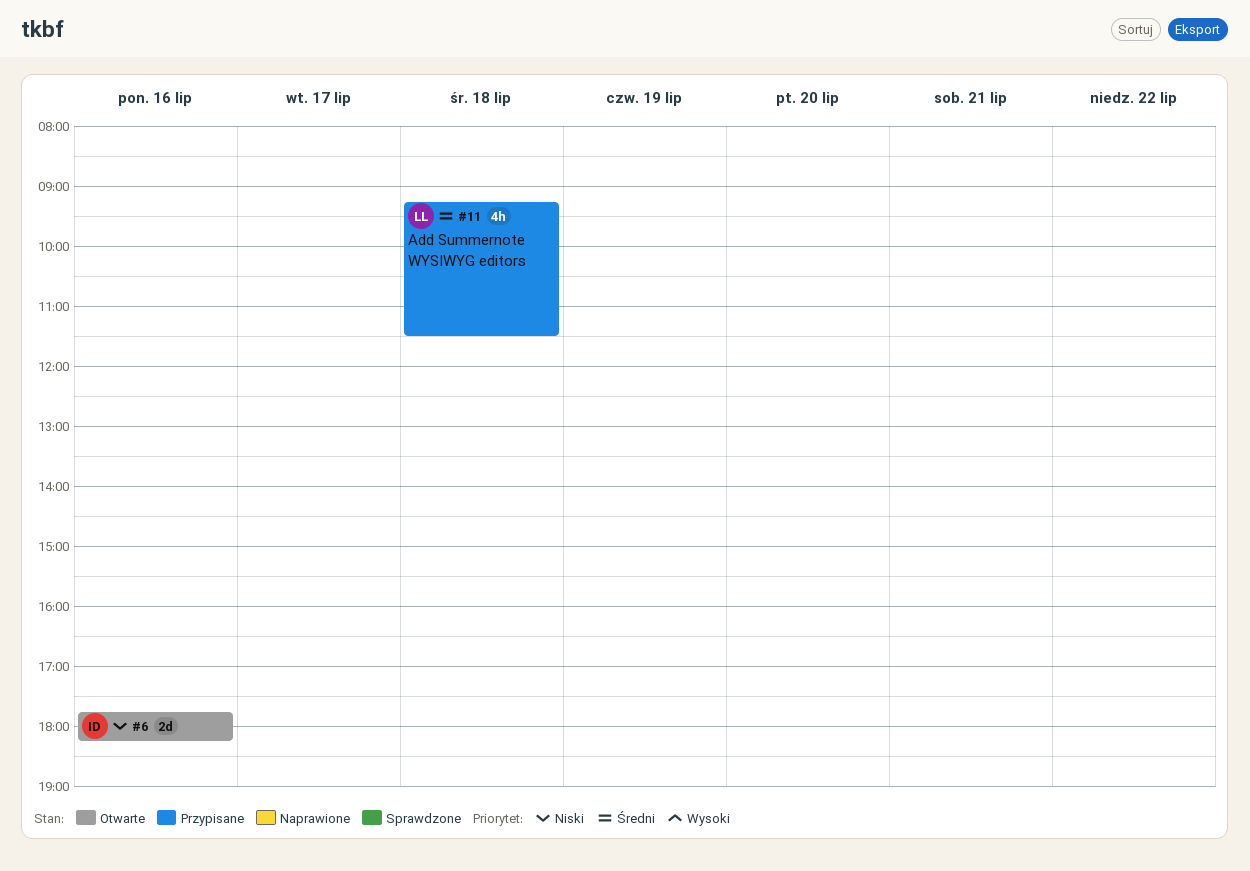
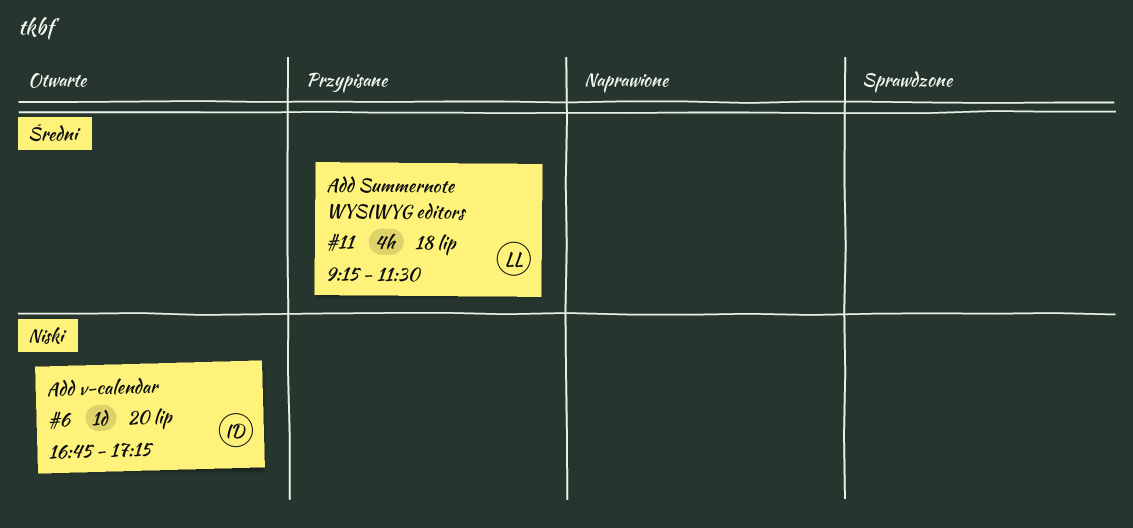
#6, estimate: 2d -> 1d
#6, day: Jul 16 -> Jul 20
#6, begins: 17:45 -> 16:45
#6, ends: 18:15 -> 17:15

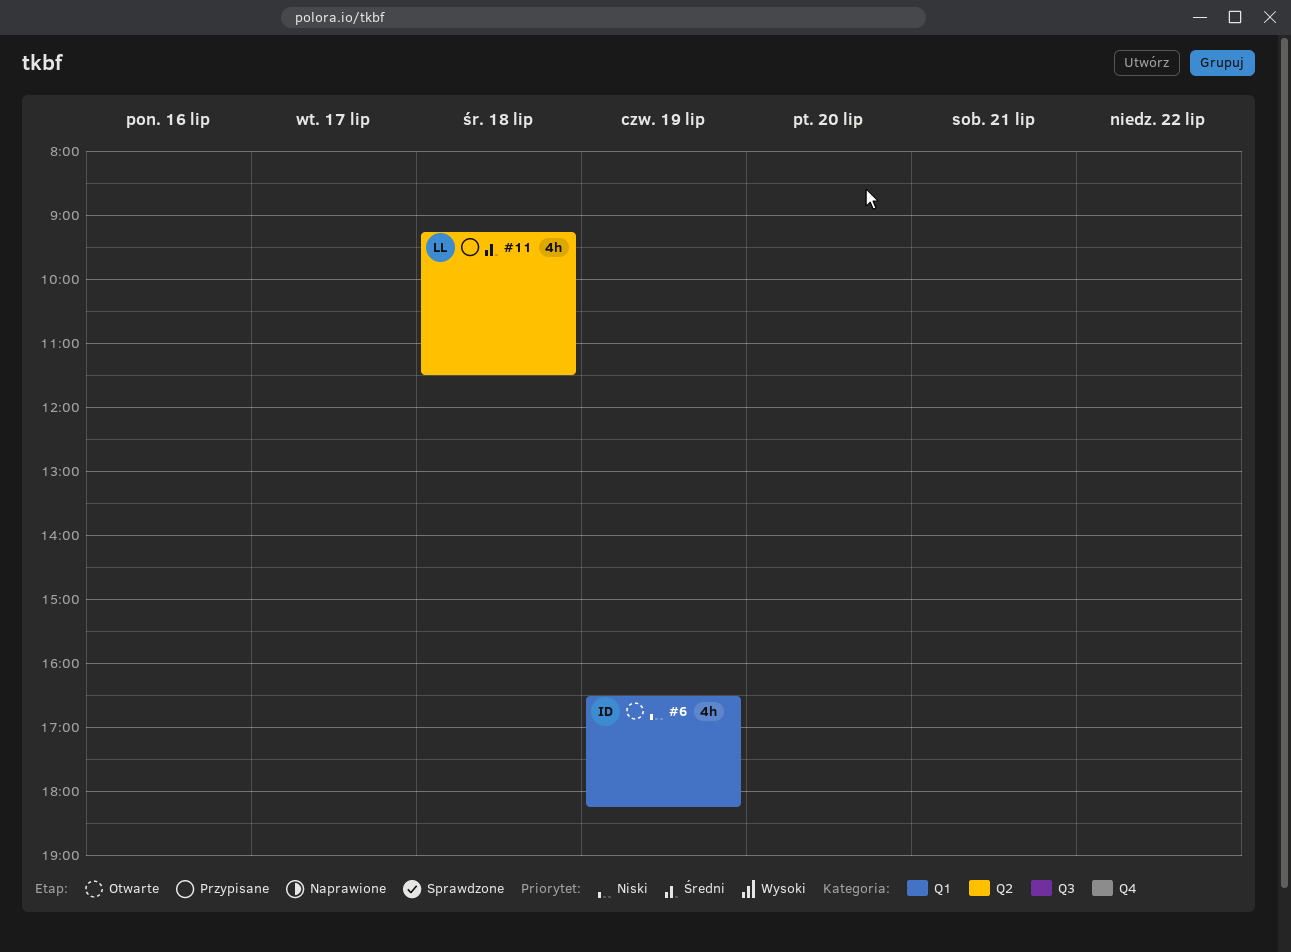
#6, estimate: 1d -> 4h
#6, day: Jul 20 -> Jul 19
#6, begins: 16:45 -> 16:30
#6, ends: 17:15 -> 18:15

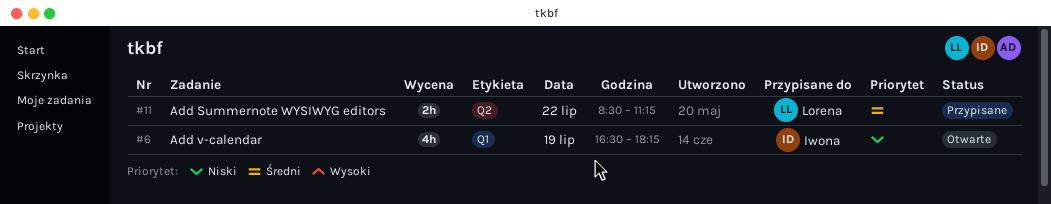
#11, estimate: 4h -> 2h
#11, day: Jul 18 -> Jul 22
#11, begins: 09:15 -> 08:30
#11, ends: 11:30 -> 11:15

